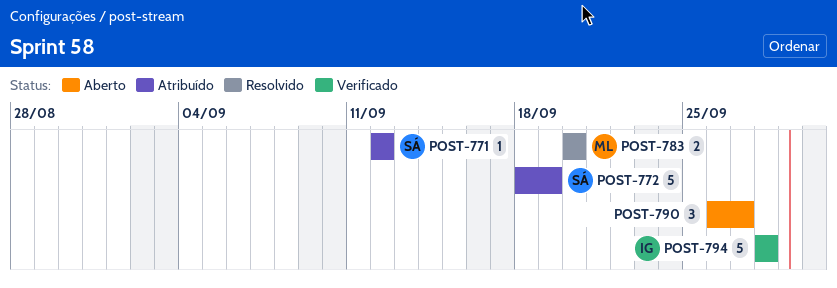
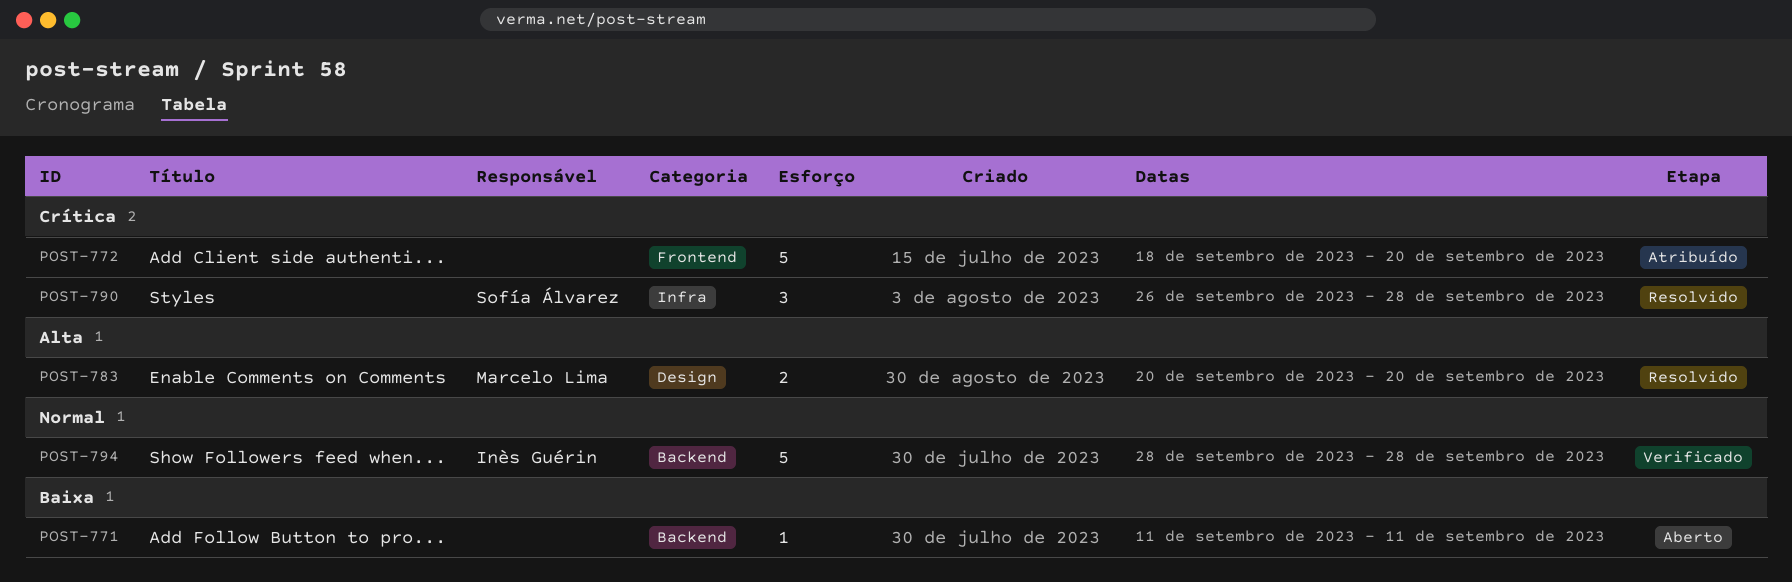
POST-771, status: Atribuído -> Aberto
POST-771, owner: Sofía Álvarez -> none
POST-771, start: Sep 12 -> Sep 11
POST-771, due: Sep 12 -> Sep 11
POST-772, owner: Sofía Álvarez -> none
POST-772, due: Sep 19 -> Sep 20
POST-790, status: Aberto -> Resolvido
POST-790, owner: none -> Sofía Álvarez
POST-790, due: Sep 27 -> Sep 28

